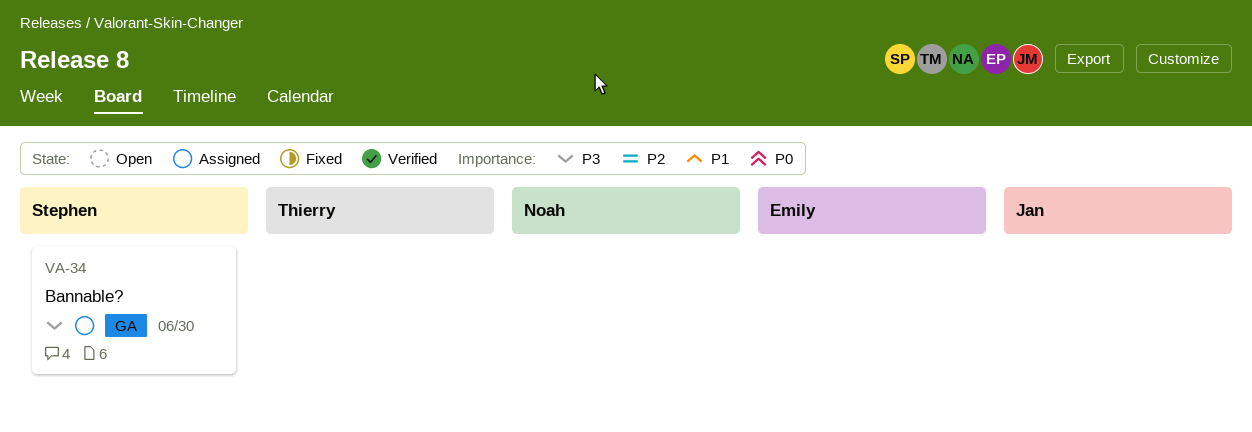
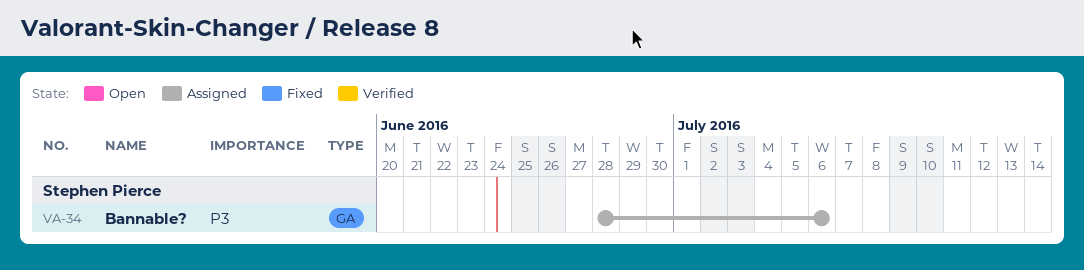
VA-34, due: Jun 30 -> Jul 6

